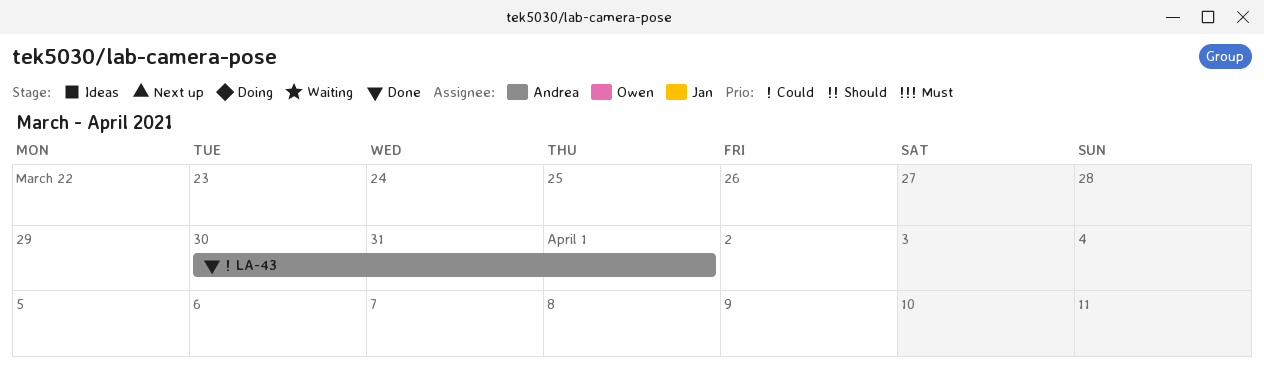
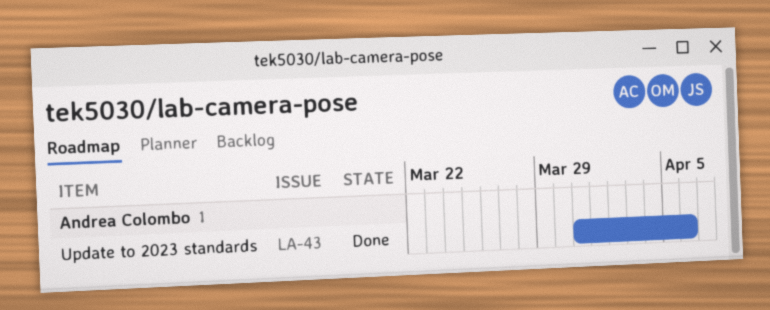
LA-43, start: Mar 30 -> Mar 31
LA-43, due: Apr 1 -> Apr 6

